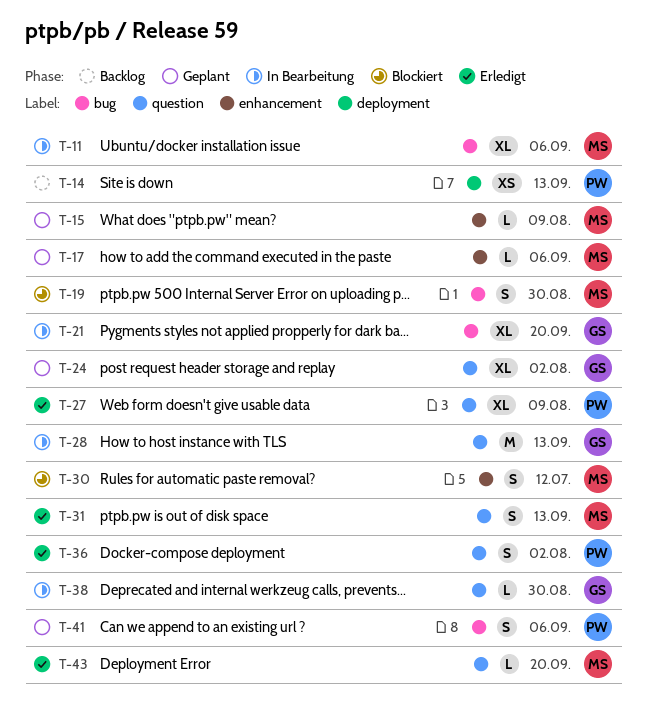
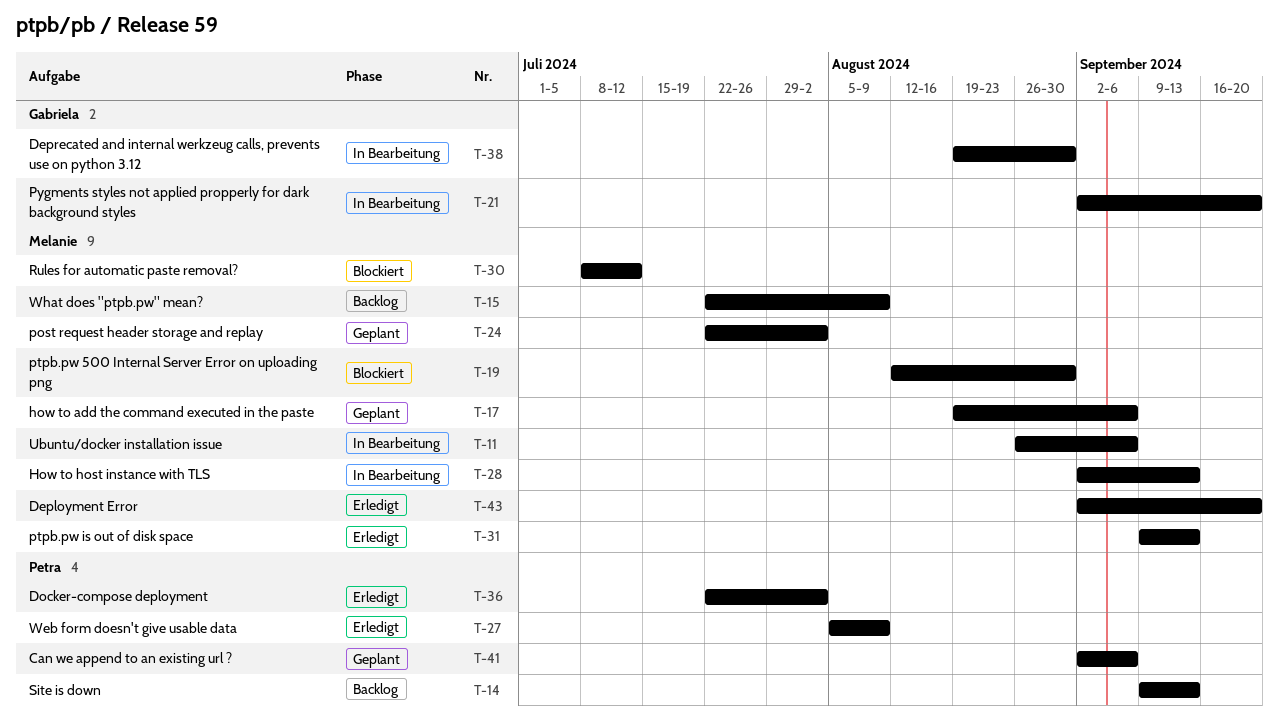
T-15, status: Geplant -> Backlog
T-24, owner: Gabriela -> Melanie
T-28, owner: Gabriela -> Melanie

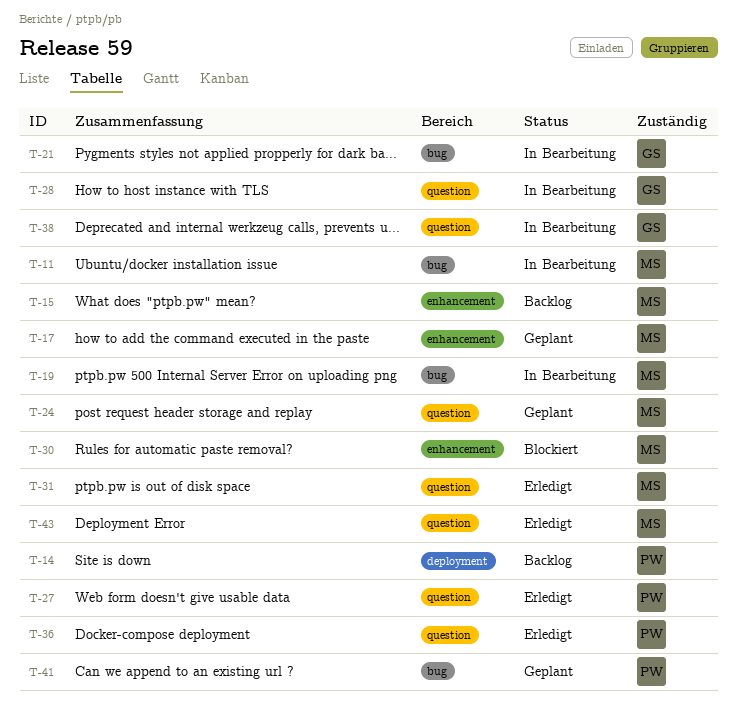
T-19, status: Blockiert -> In Bearbeitung
T-28, owner: Melanie -> Gabriela

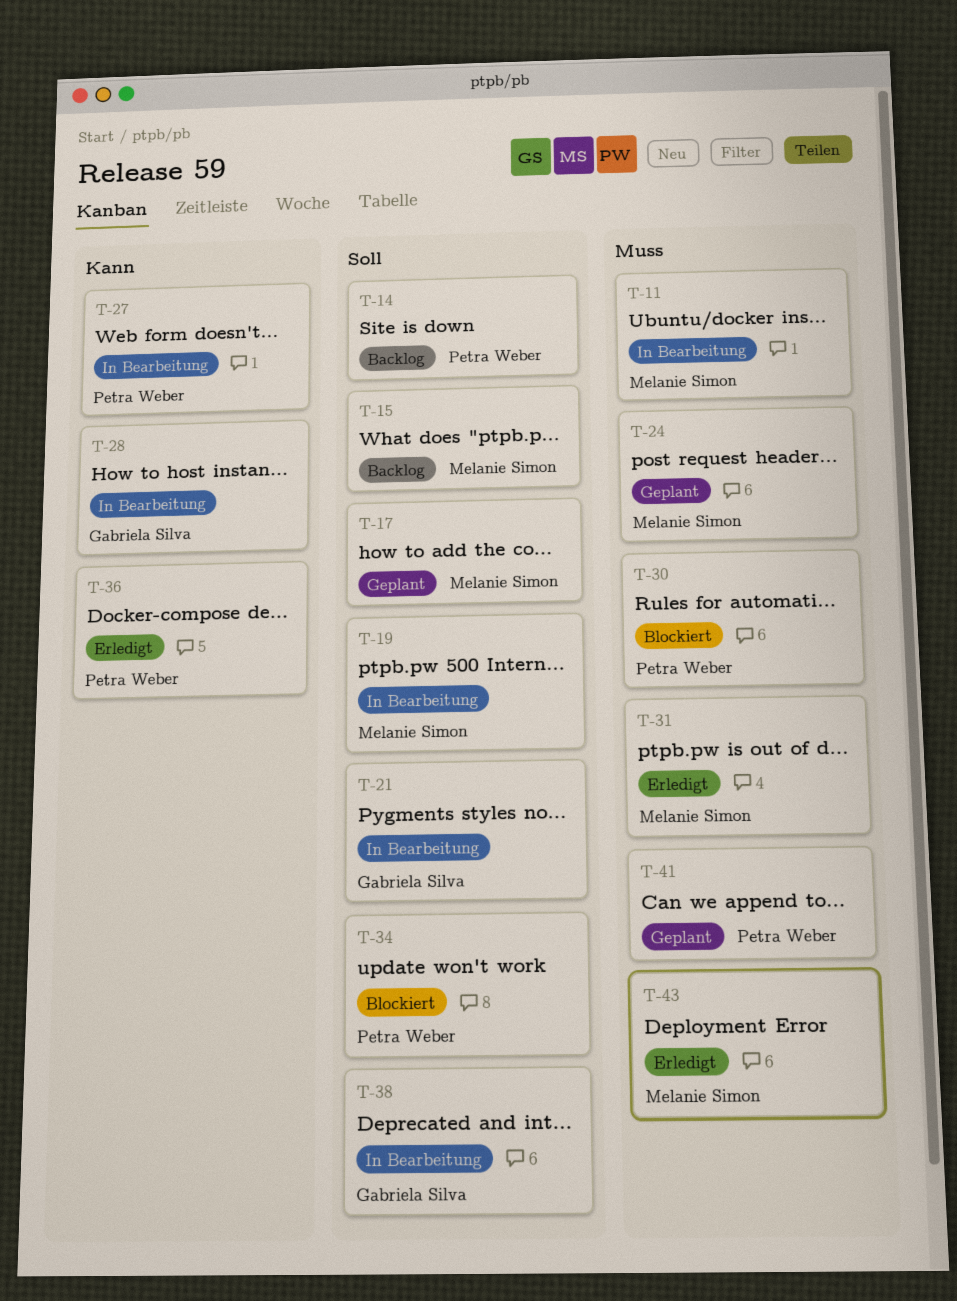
T-27, status: Erledigt -> In Bearbeitung
T-30, owner: Melanie Simon -> Petra Weber
T-34: none -> present

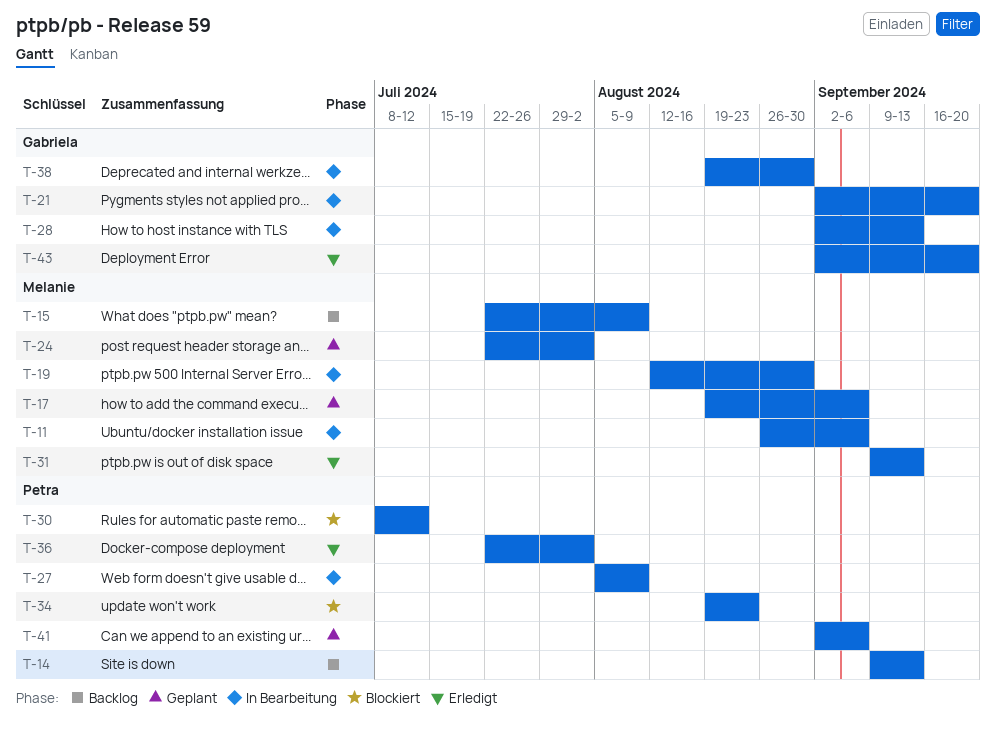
T-43, owner: Melanie Simon -> Gabriela Silva

